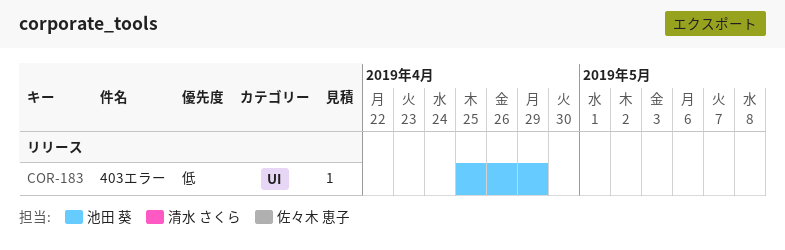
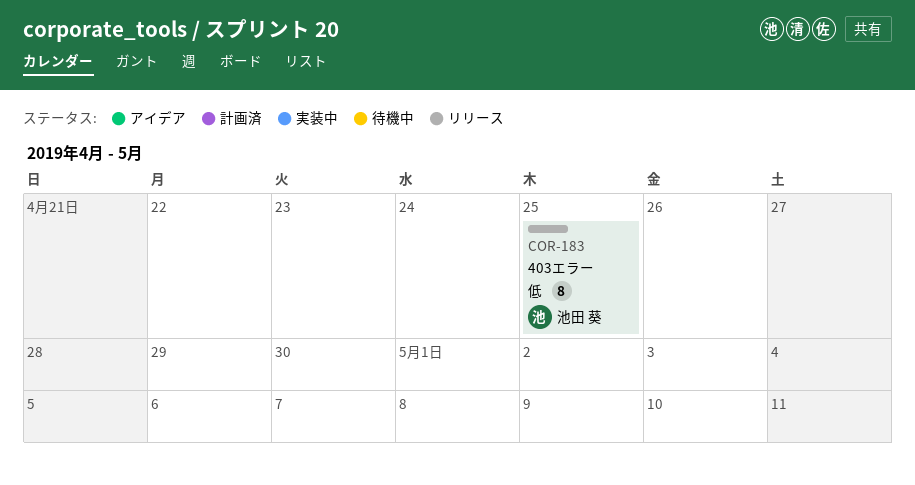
COR-183, estimate: 1 -> 8
COR-183, due: Apr 29 -> Apr 25

